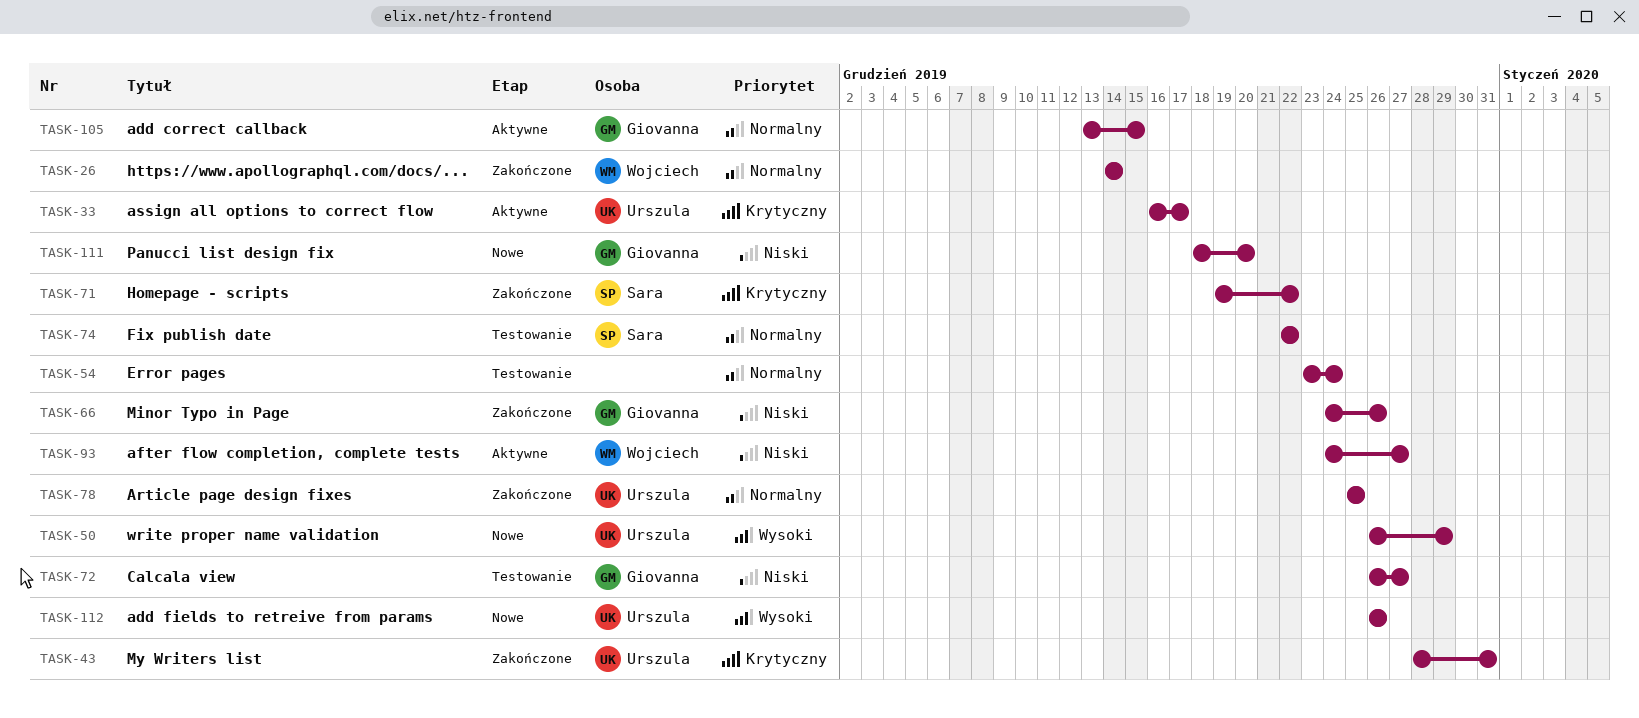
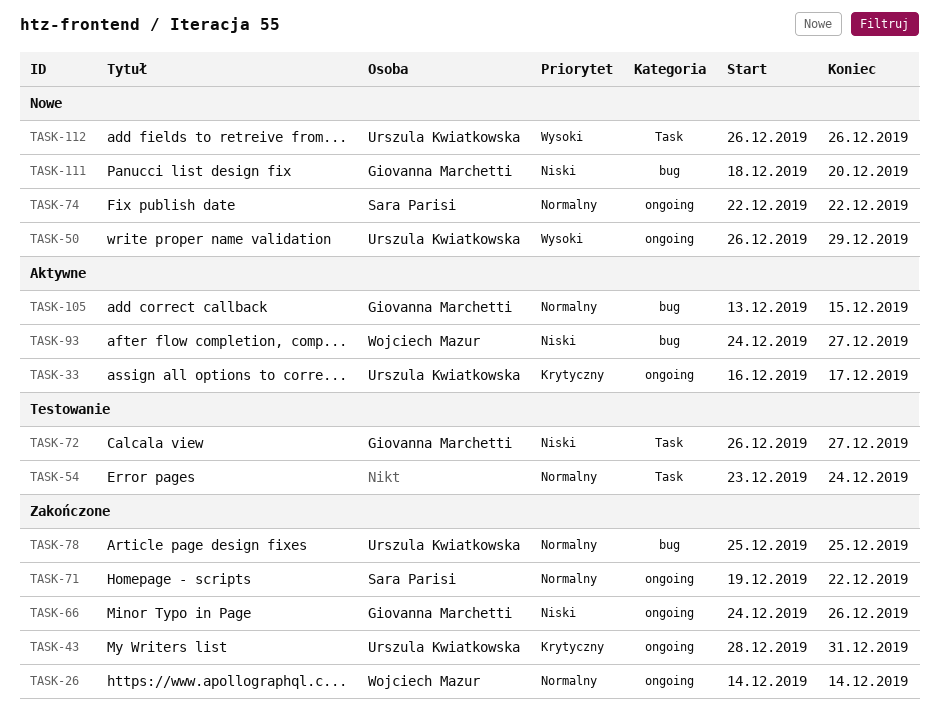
TASK-71, priority: Krytyczny -> Normalny
TASK-74, status: Testowanie -> Nowe

